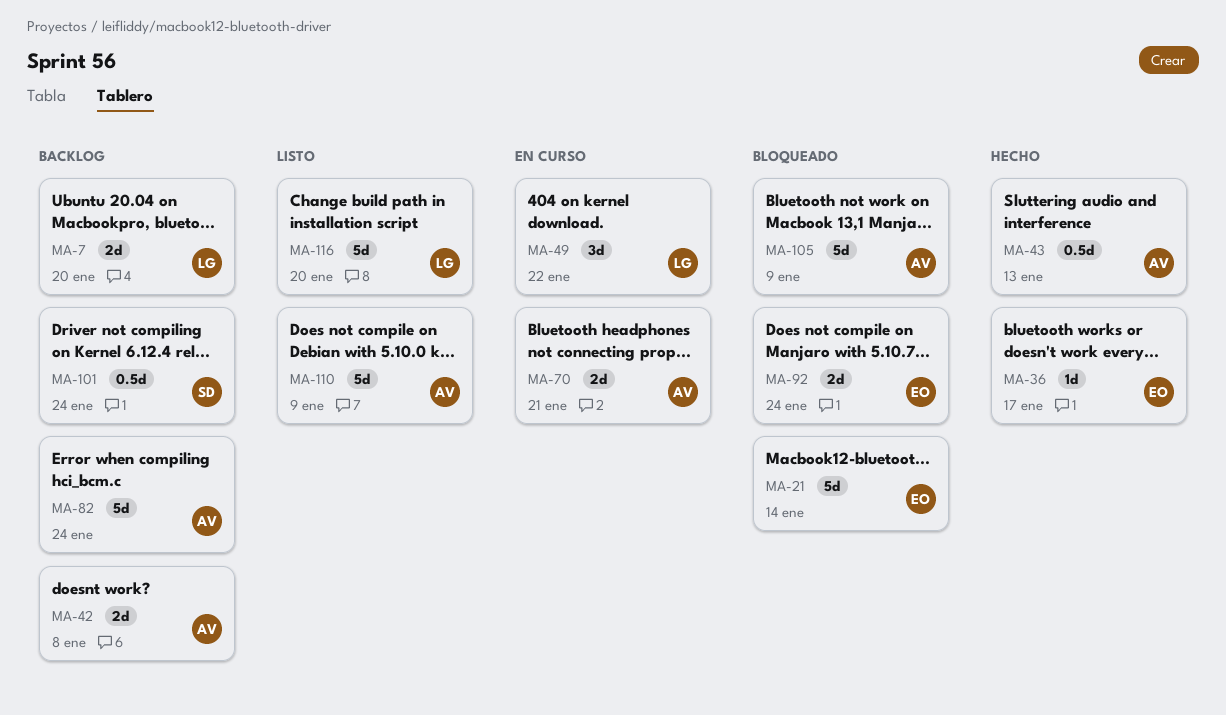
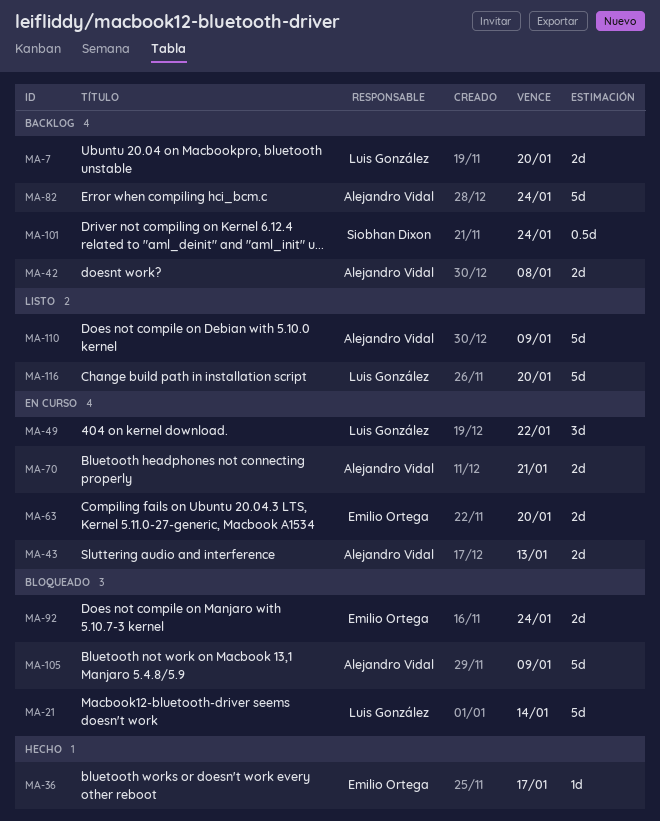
MA-21, owner: Emilio Ortega -> Luis González
MA-43, status: Hecho -> En curso
MA-43, estimate: 0.5d -> 2d
MA-63: none -> present

